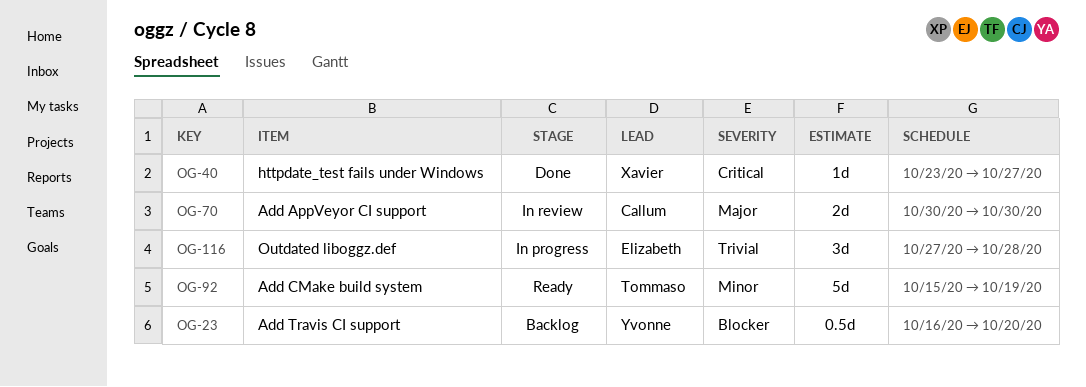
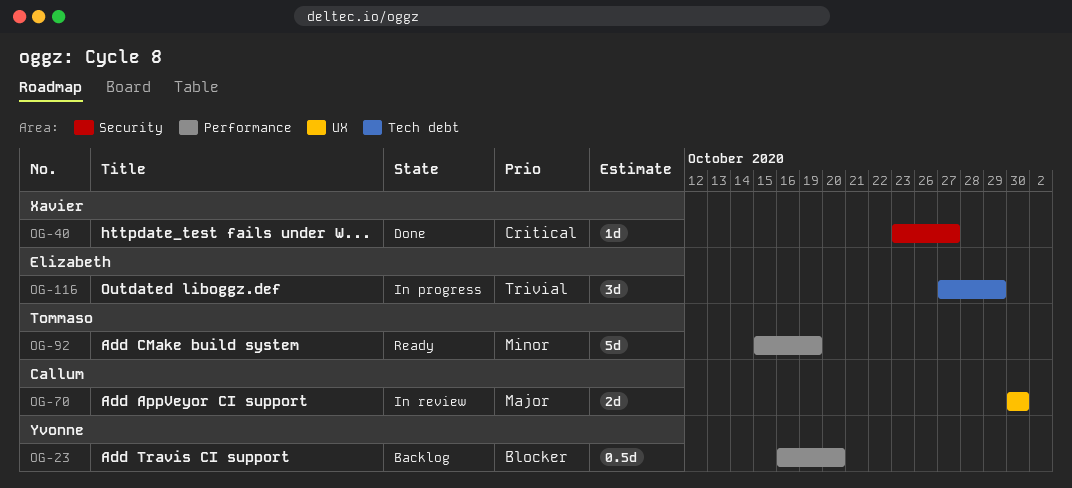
OG-116, due: Oct 28 -> Oct 29

